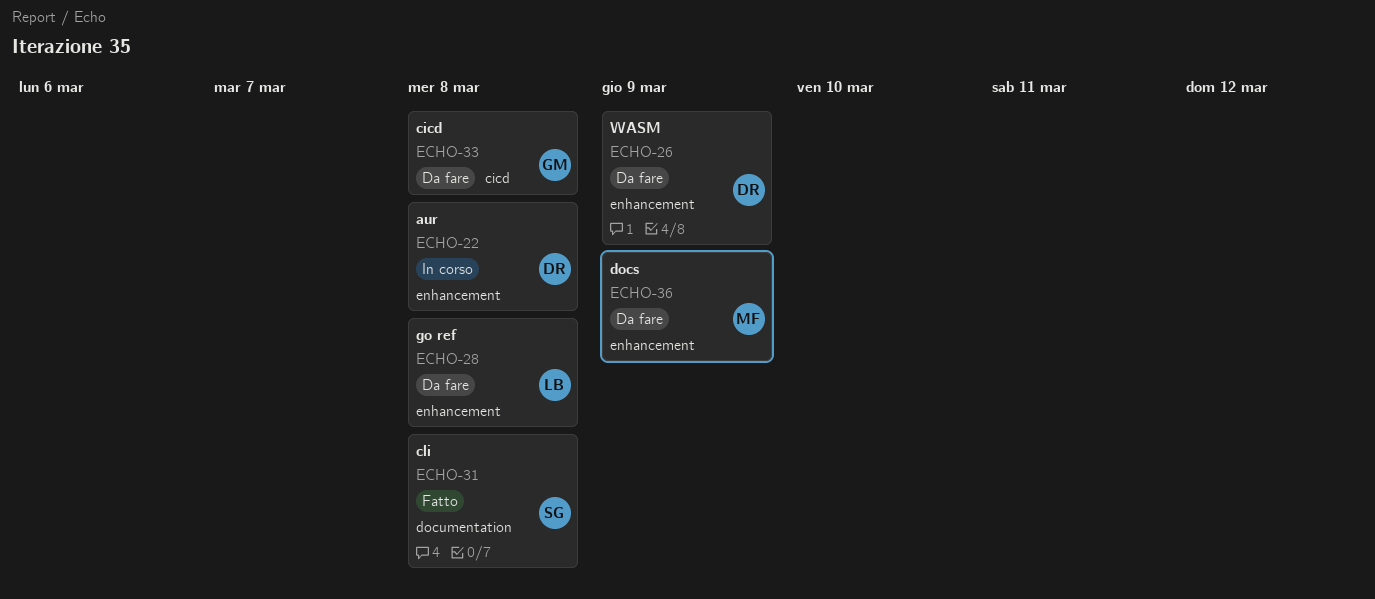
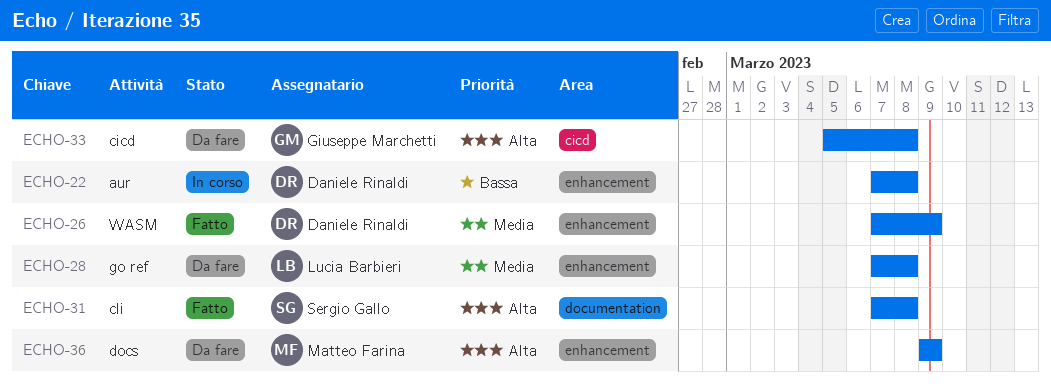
ECHO-26, status: Da fare -> Fatto

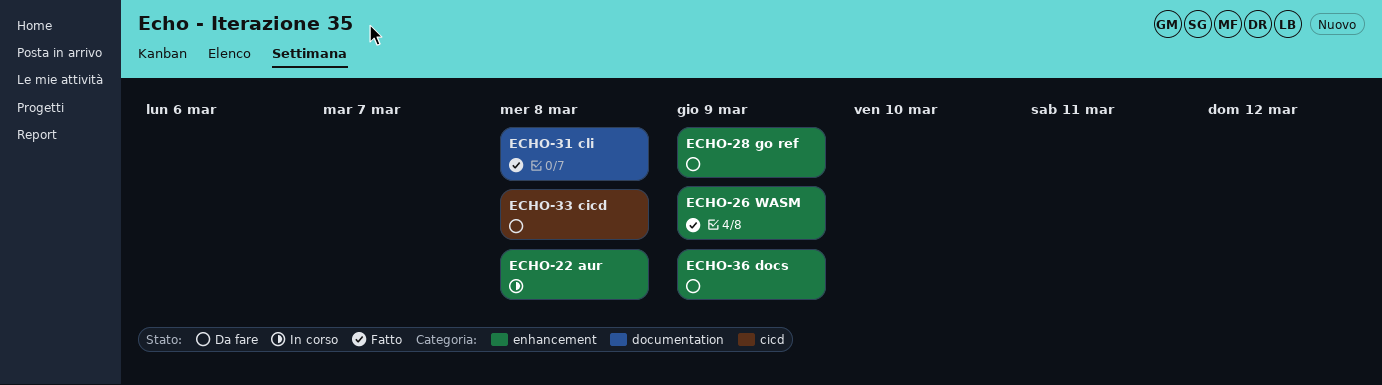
ECHO-28, due: Mar 8 -> Mar 9

